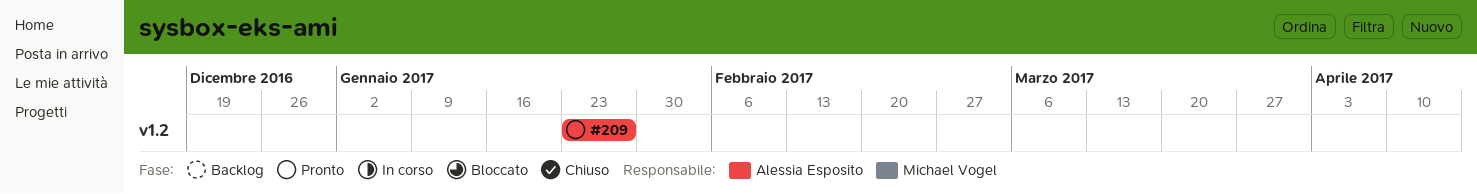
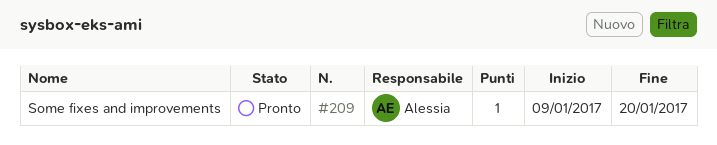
#209, start: Jan 23 -> Jan 9
#209, due: Jan 27 -> Jan 20

